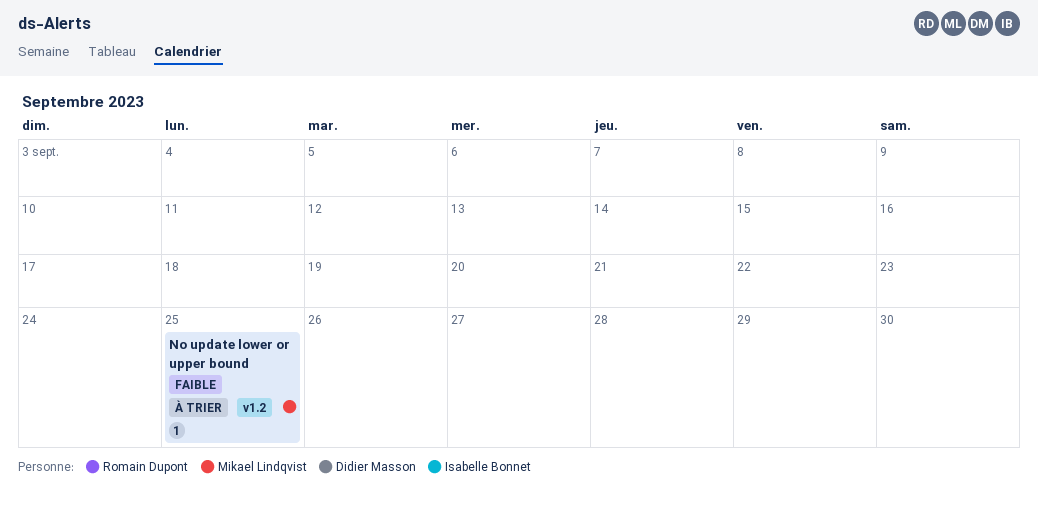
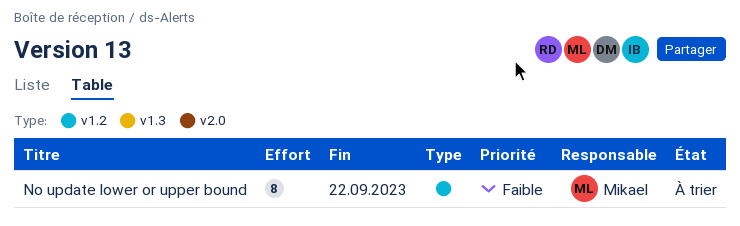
No update lower or upper bound, estimate: 1 -> 8
No update lower or upper bound, due: Sep 25 -> Sep 22

